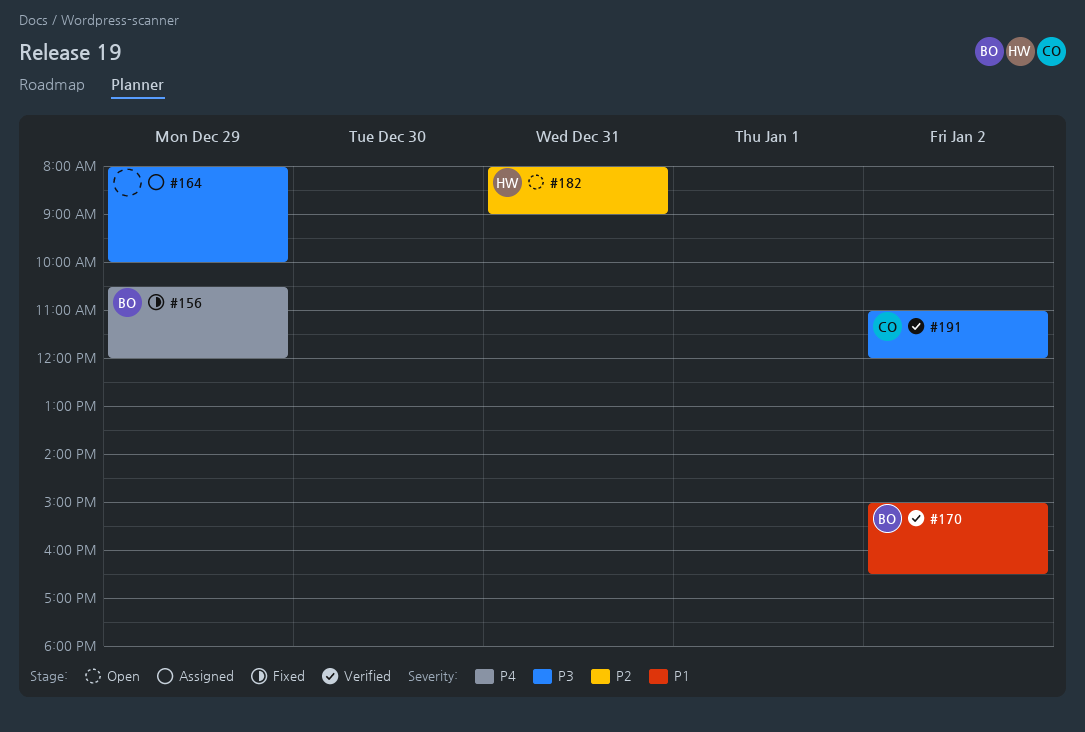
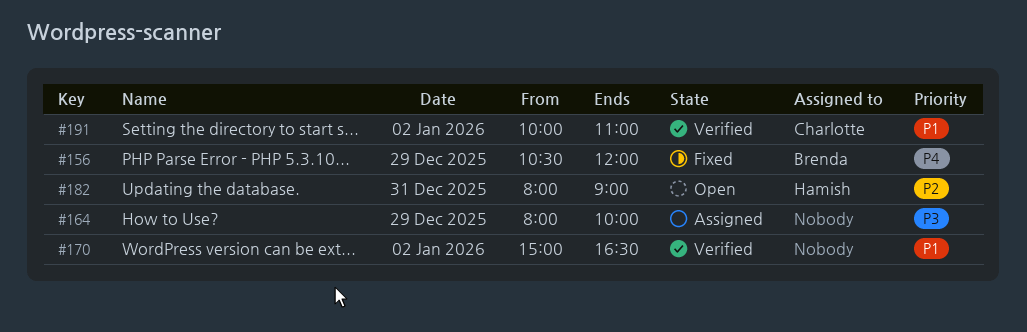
#170, owner: Brenda -> none
#191, priority: P3 -> P1
#191, begins: 11:00 -> 10:00
#191, ends: 12:00 -> 11:00

